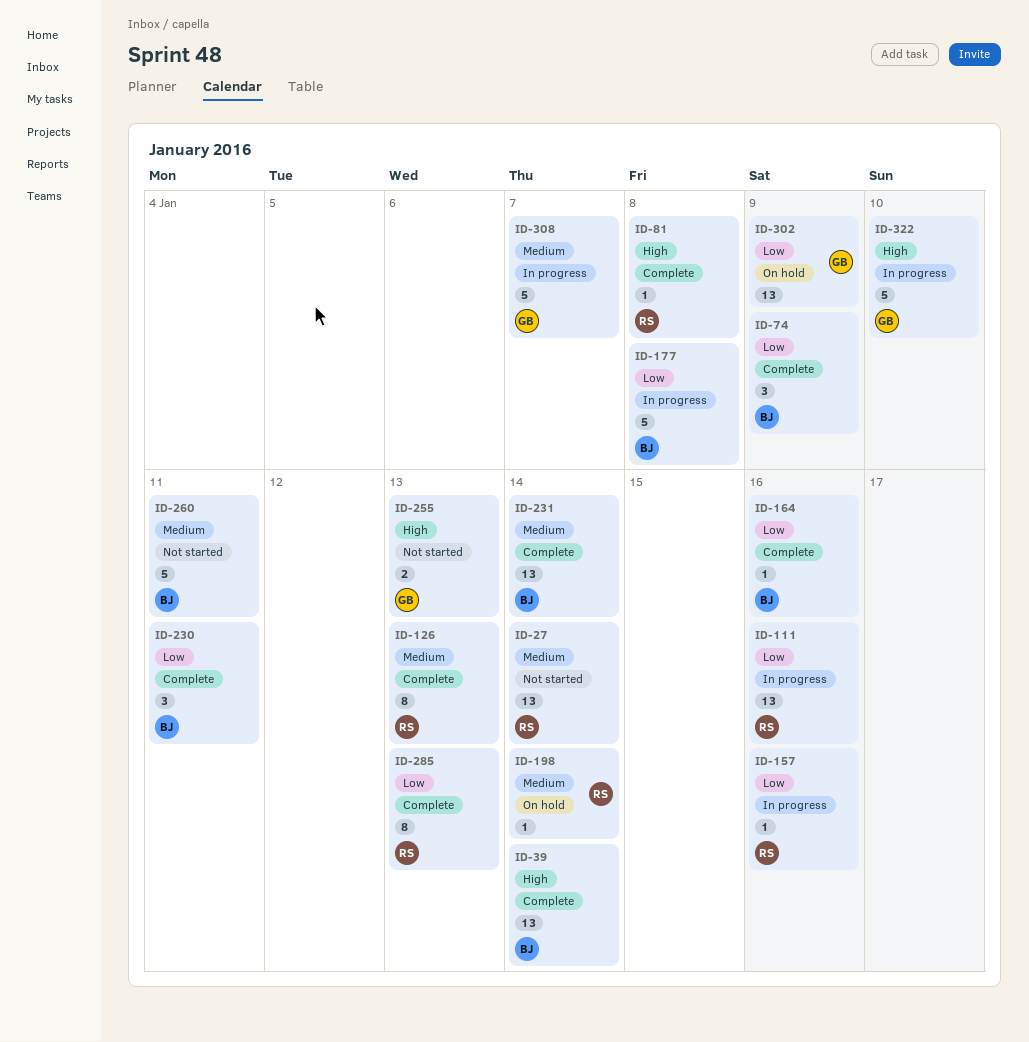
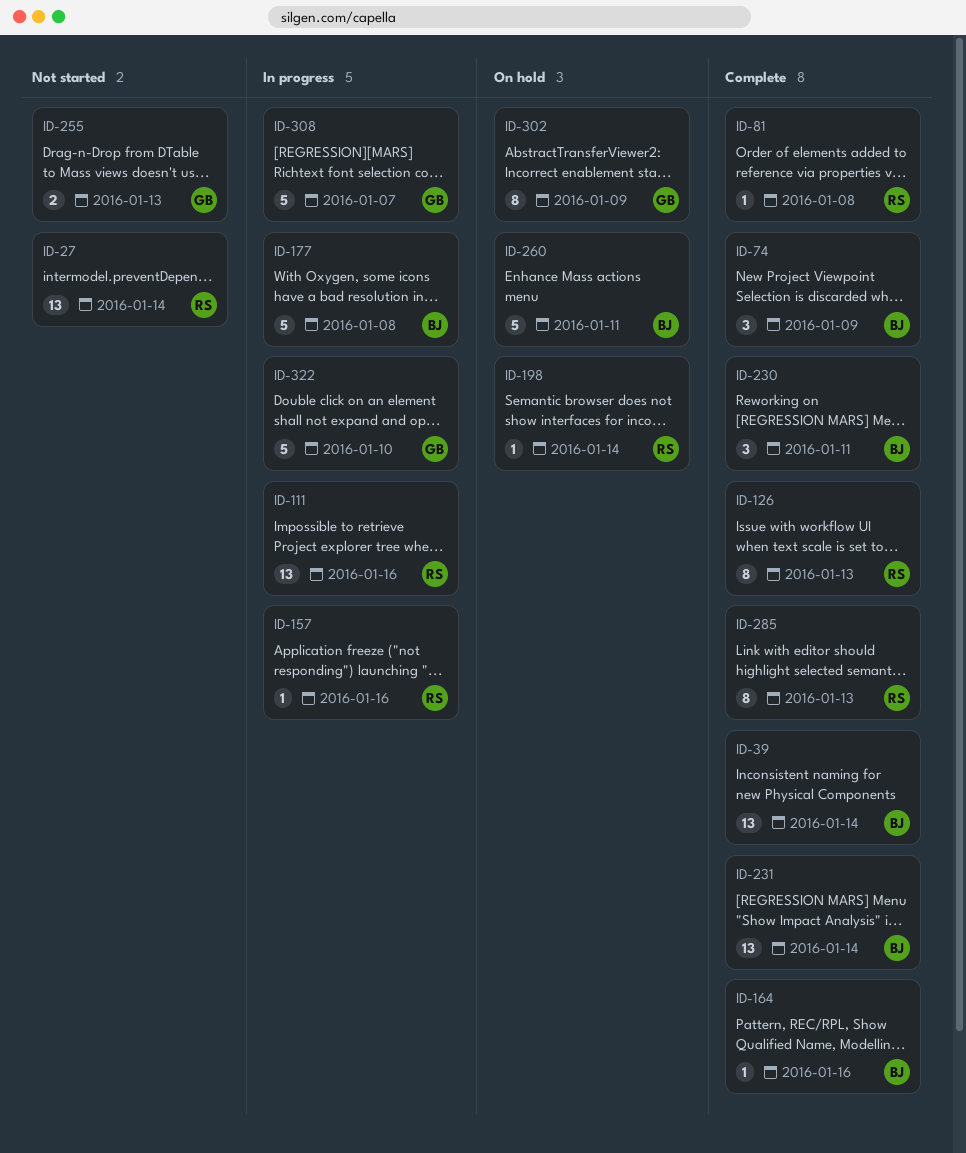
ID-260, status: Not started -> On hold
ID-302, estimate: 13 -> 8

